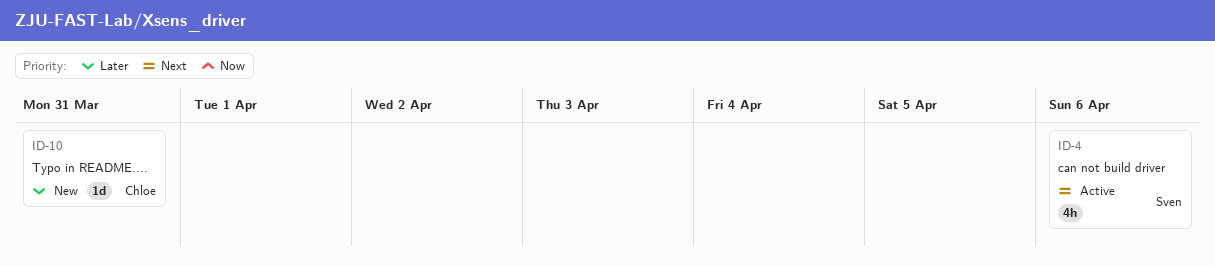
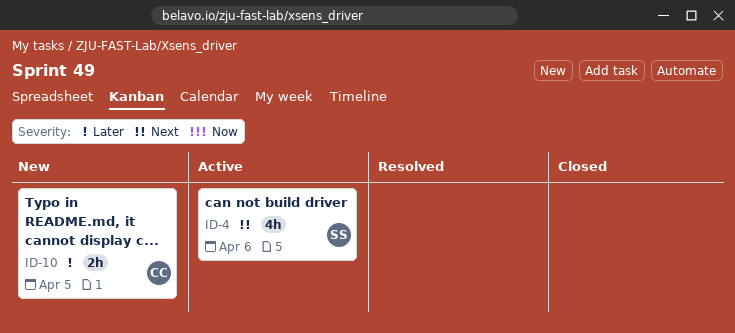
ID-10, estimate: 1d -> 2h
ID-10, due: Mar 31 -> Apr 5

